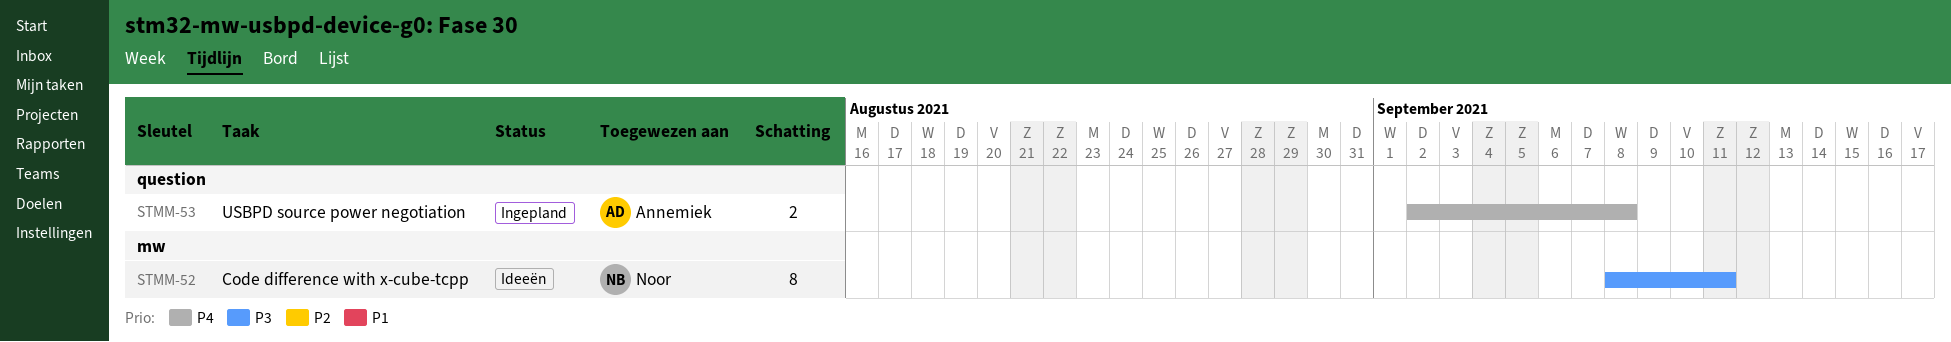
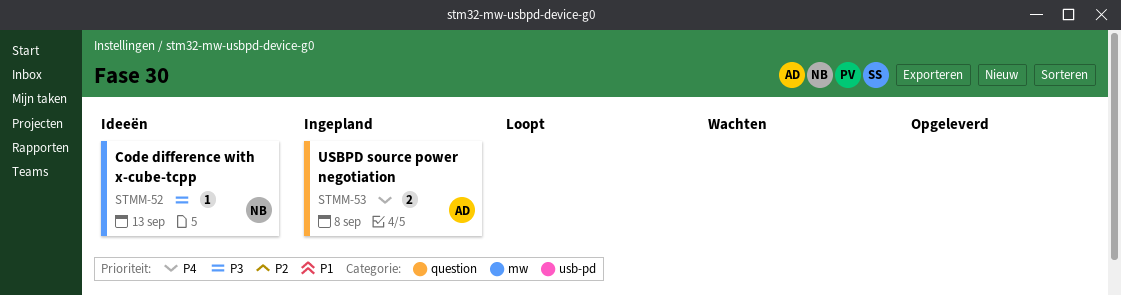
STMM-52, estimate: 8 -> 1
STMM-52, due: Sep 11 -> Sep 13

